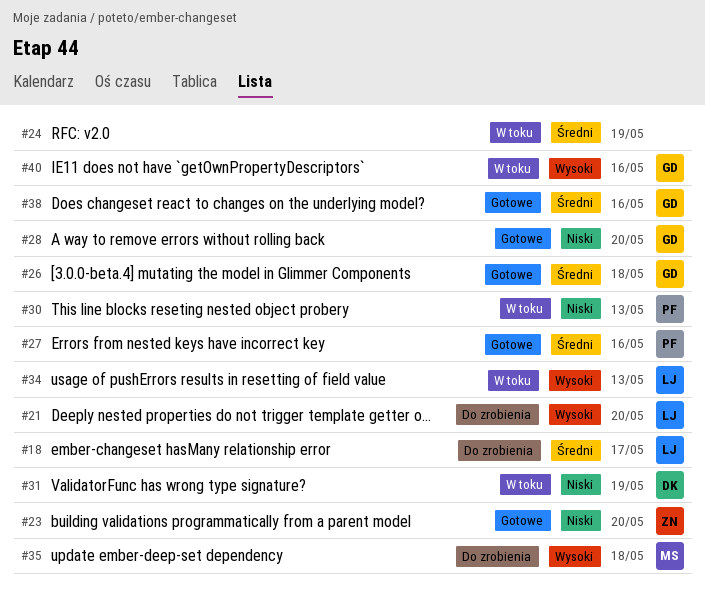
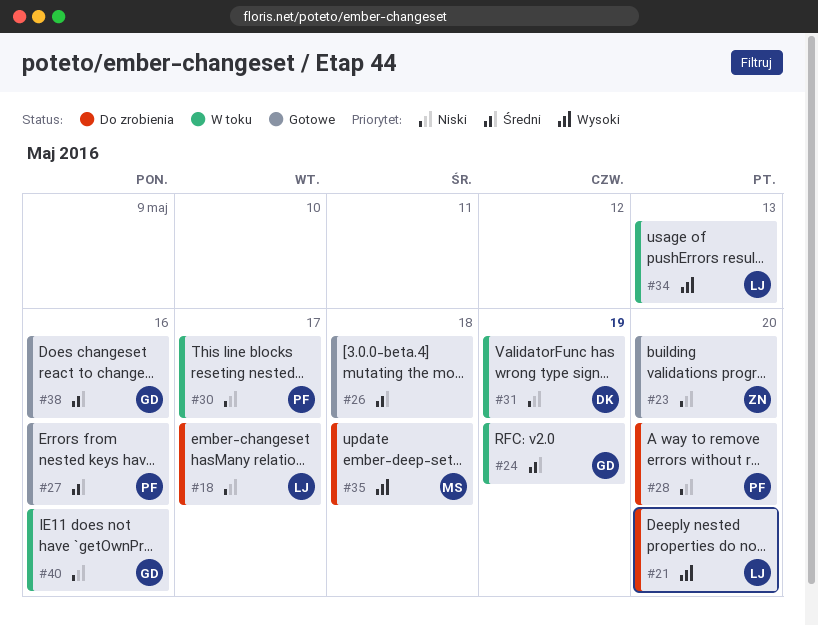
#18, priority: Średni -> Niski
#24, owner: none -> GD
#26, owner: GD -> none
#28, status: Gotowe -> Do zrobienia
#28, owner: GD -> PF
#30, due: May 13 -> May 17
#40, priority: Wysoki -> Niski

